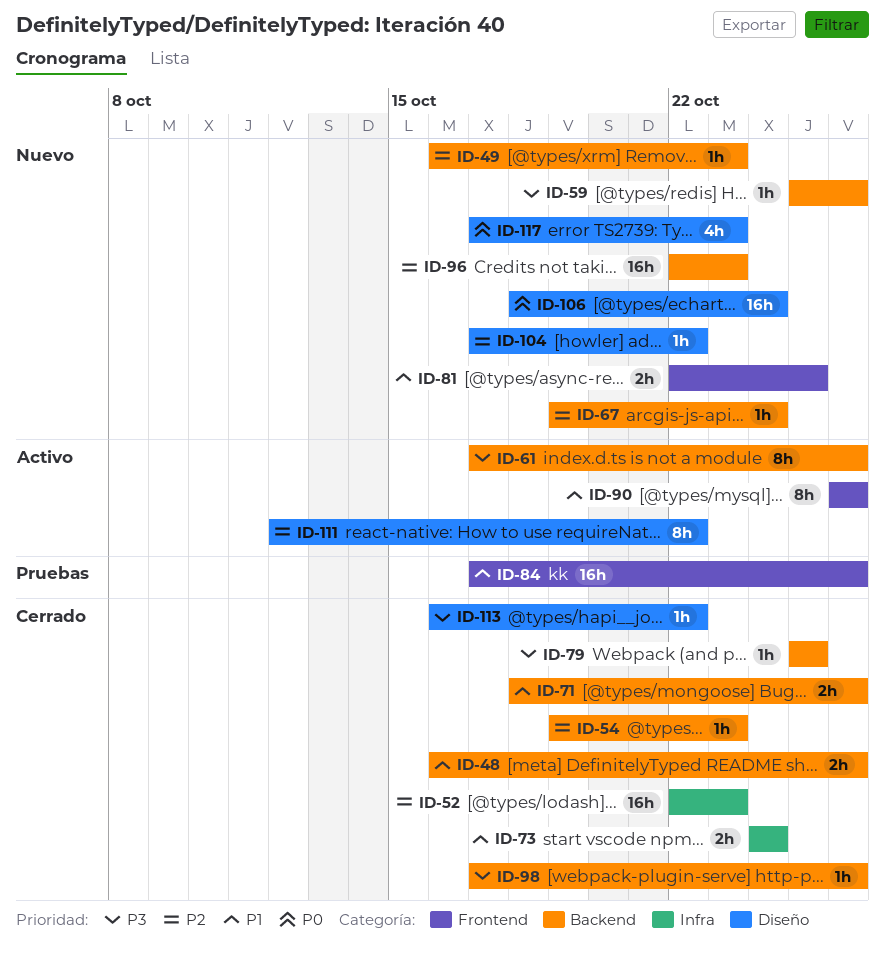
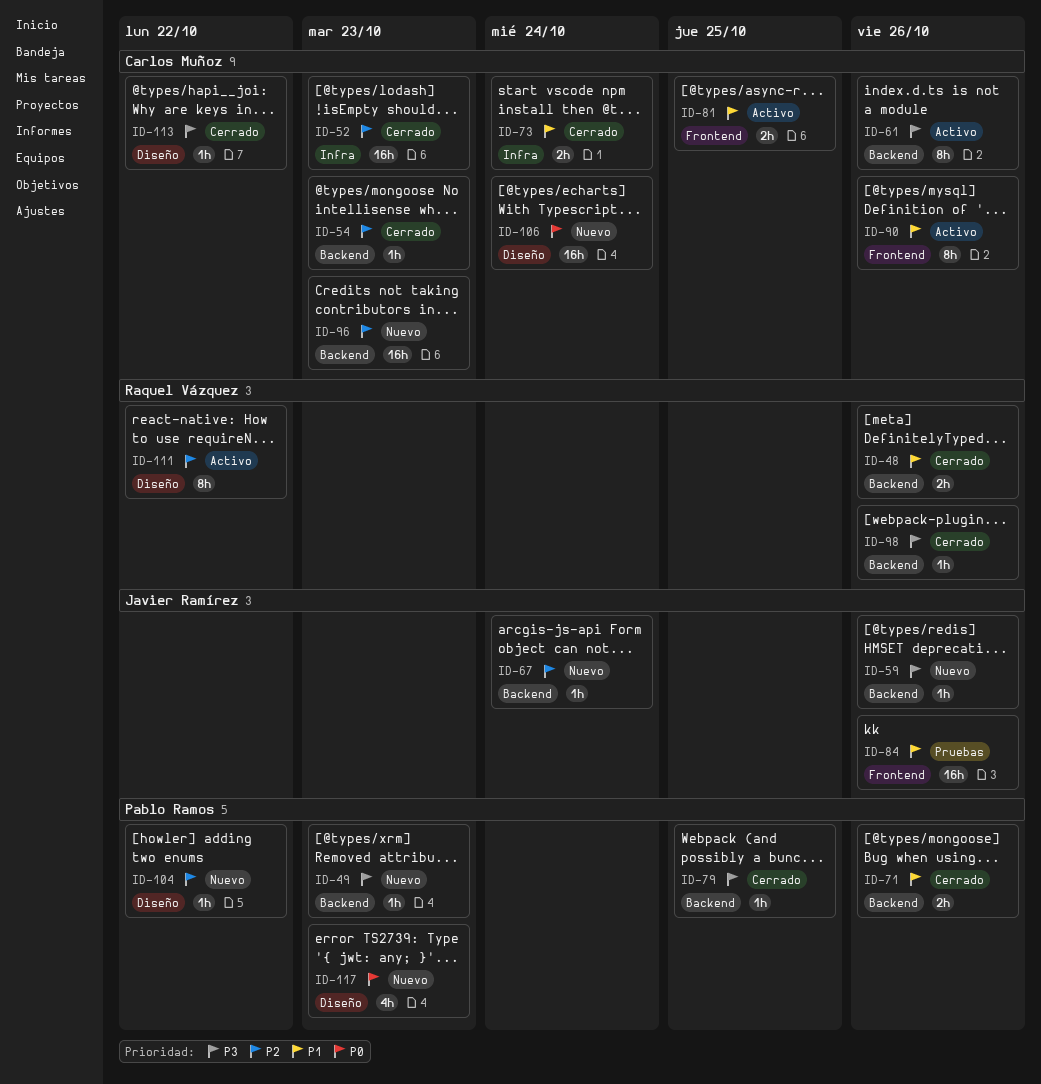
ID-49, priority: P2 -> P3
ID-81, status: Nuevo -> Activo

